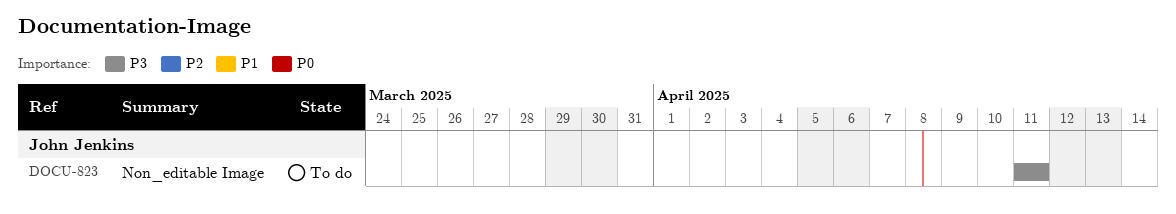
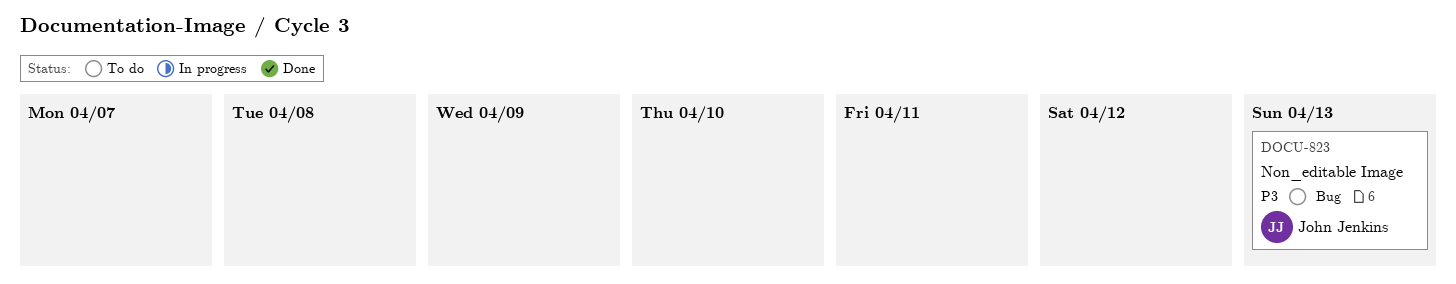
DOCU-823, due: Apr 11 -> Apr 13

